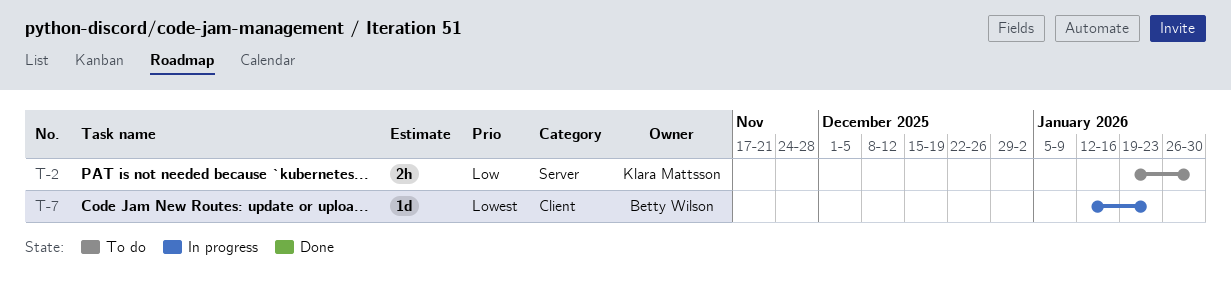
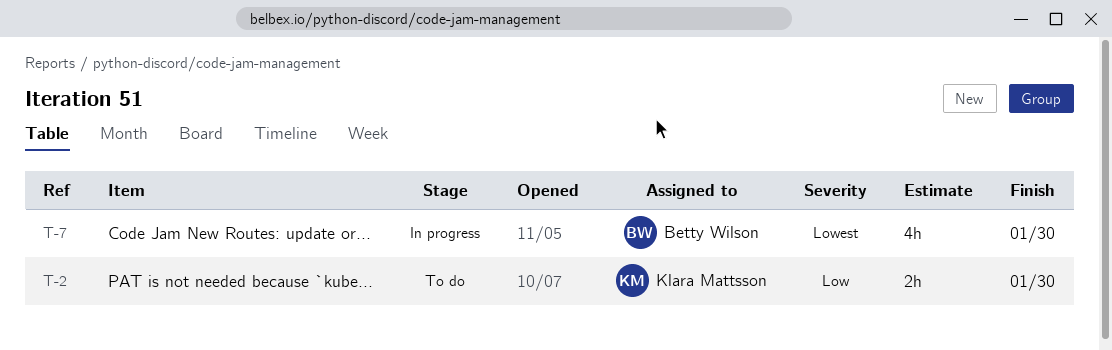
T-7, estimate: 1d -> 4h
T-7, due: Jan 23 -> Jan 30

